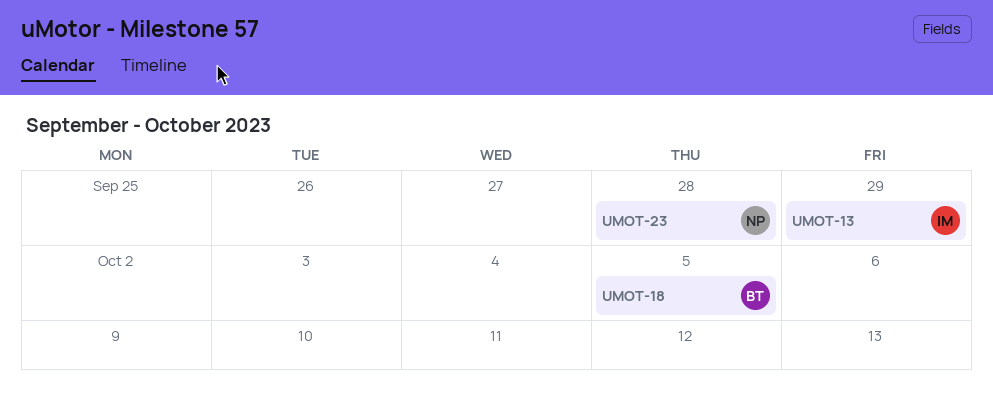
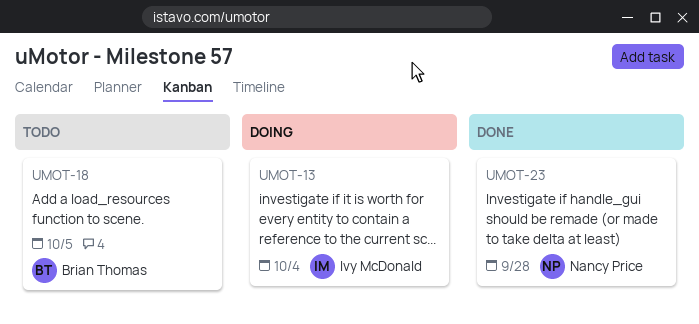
UMOT-13, due: Sep 29 -> Oct 4

